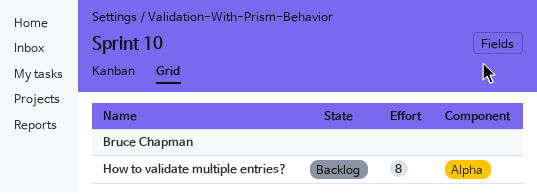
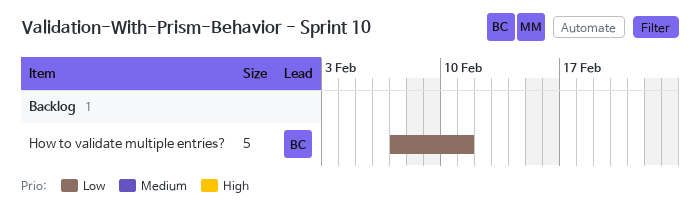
How to validate multiple entries?, estimate: 8 -> 5

